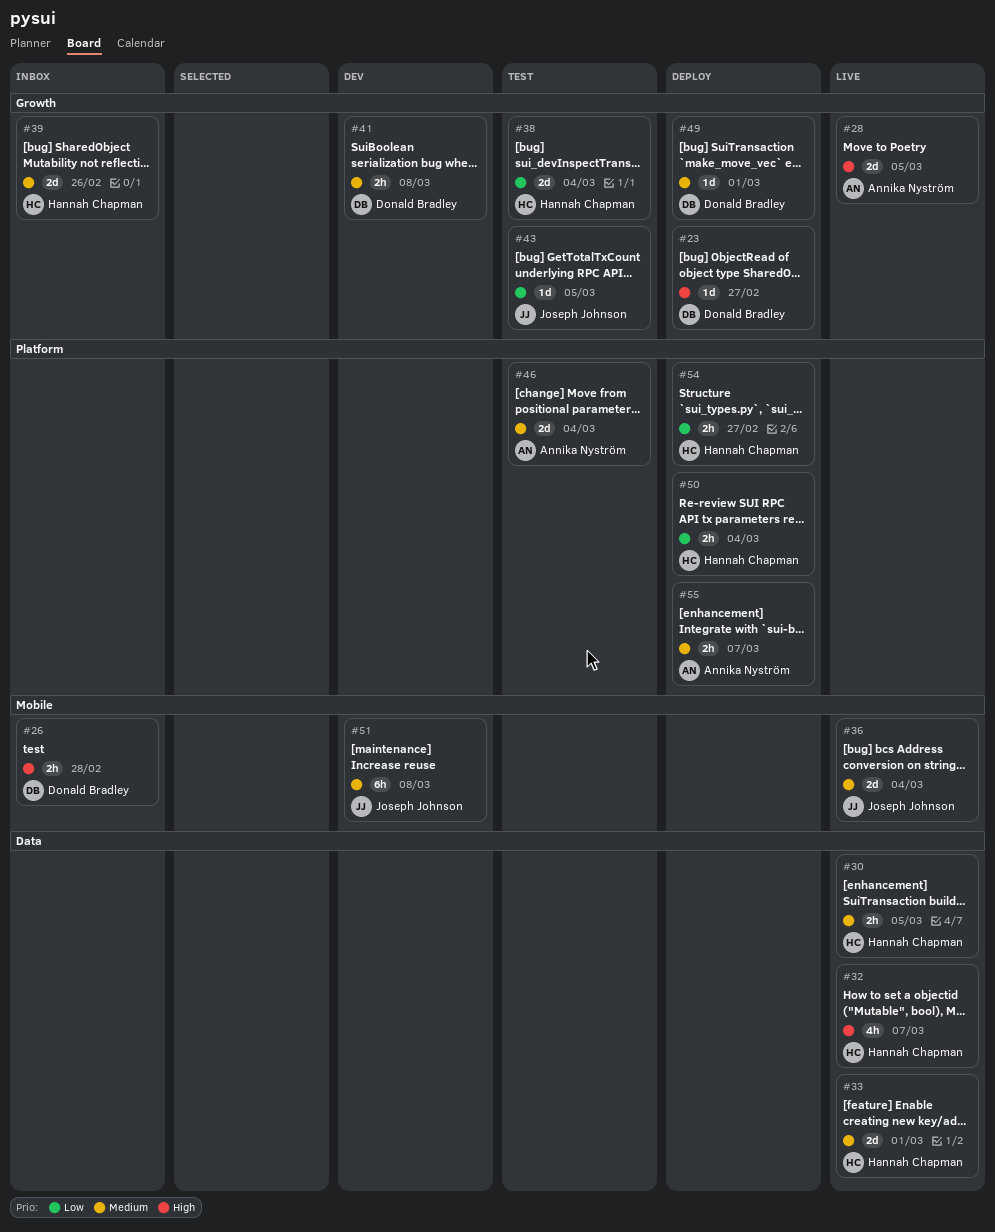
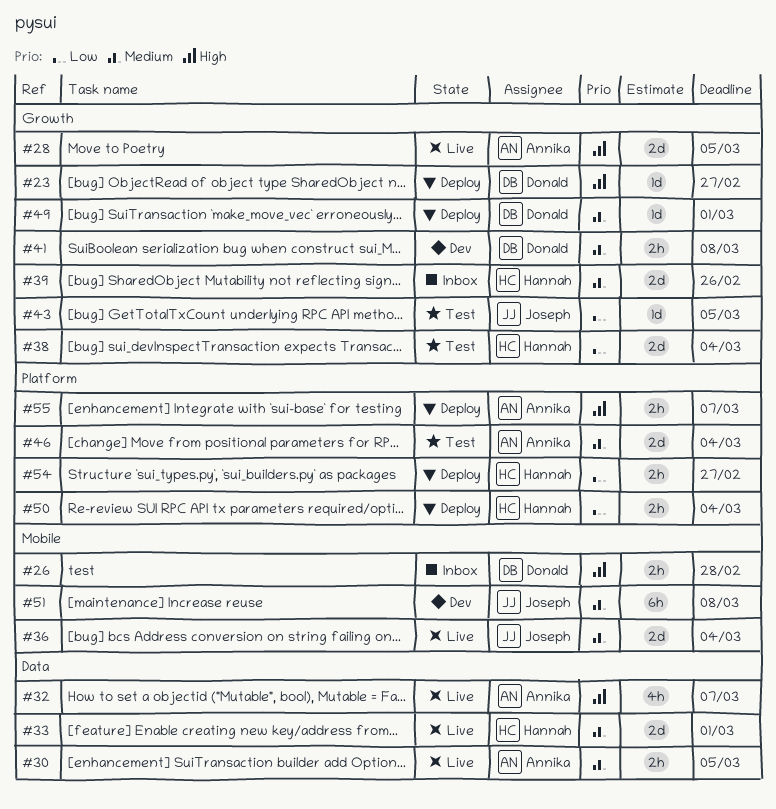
#30, owner: Hannah Chapman -> Annika Nyström
#32, owner: Hannah Chapman -> Annika Nyström
#55, priority: Medium -> High

